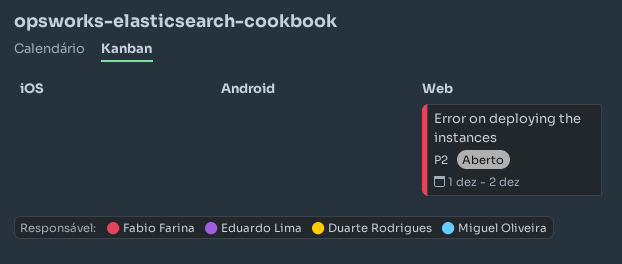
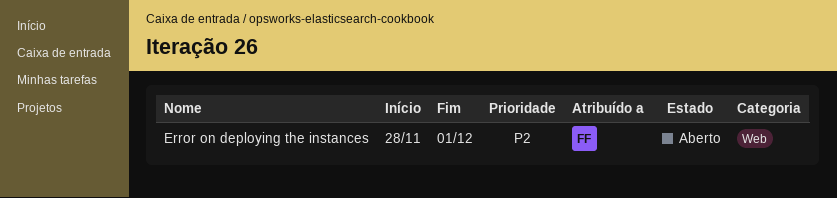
Error on deploying the instances, start: Dec 1 -> Nov 28
Error on deploying the instances, due: Dec 2 -> Dec 1

